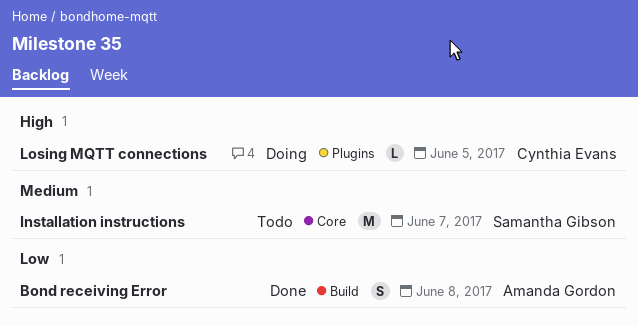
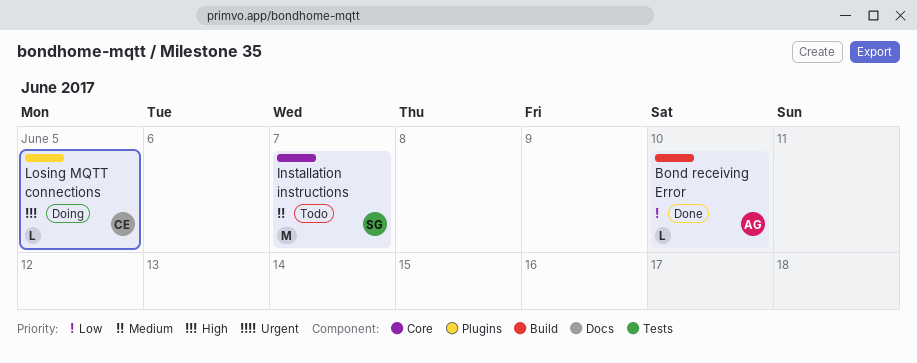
Bond receiving Error, estimate: S -> L
Bond receiving Error, due: Jun 8 -> Jun 10

